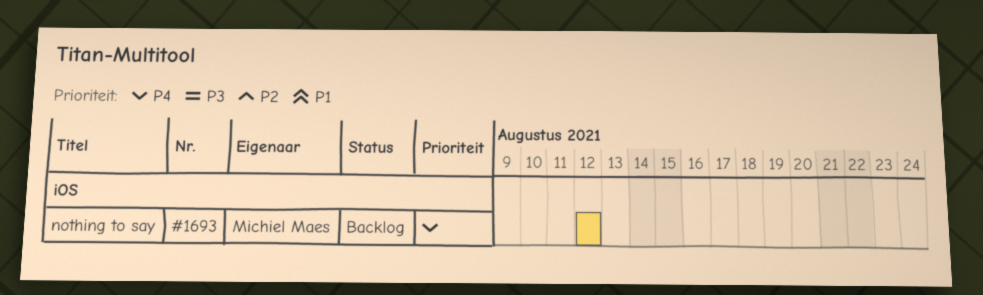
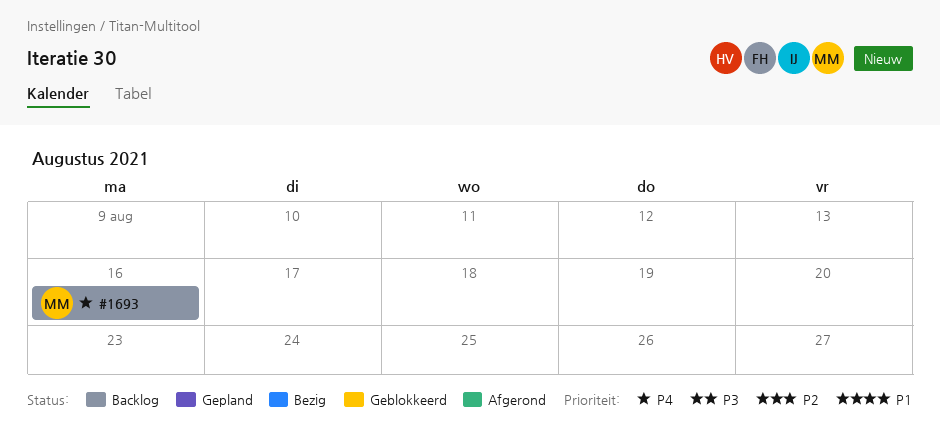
#1693, start: Aug 12 -> Aug 16
#1693, due: Aug 12 -> Aug 16

